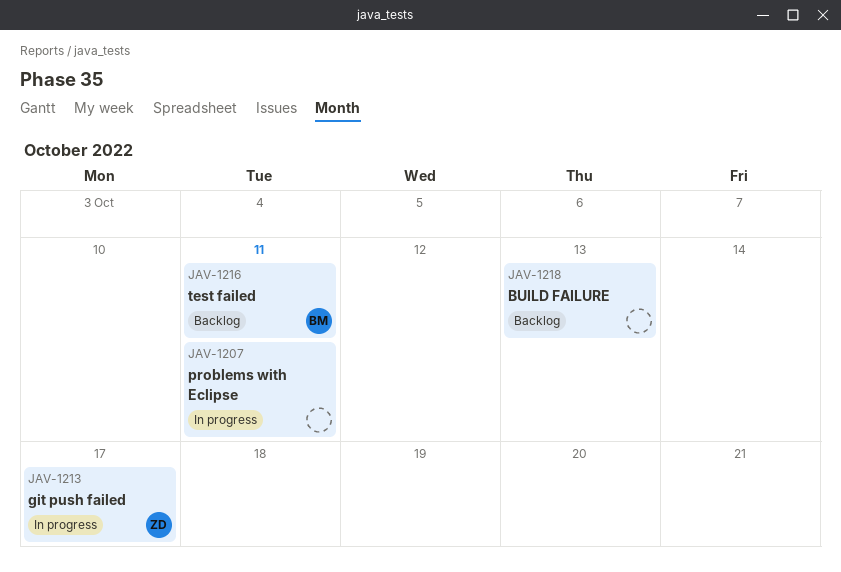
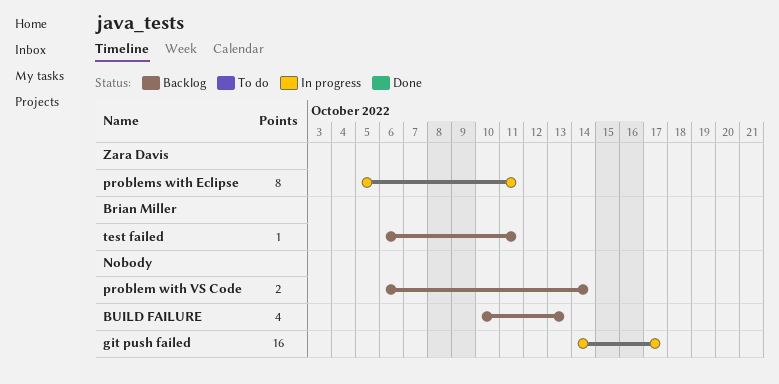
git push failed, owner: Zara Davis -> none
problem with VS Code: none -> present
problems with Eclipse, owner: none -> Zara Davis

